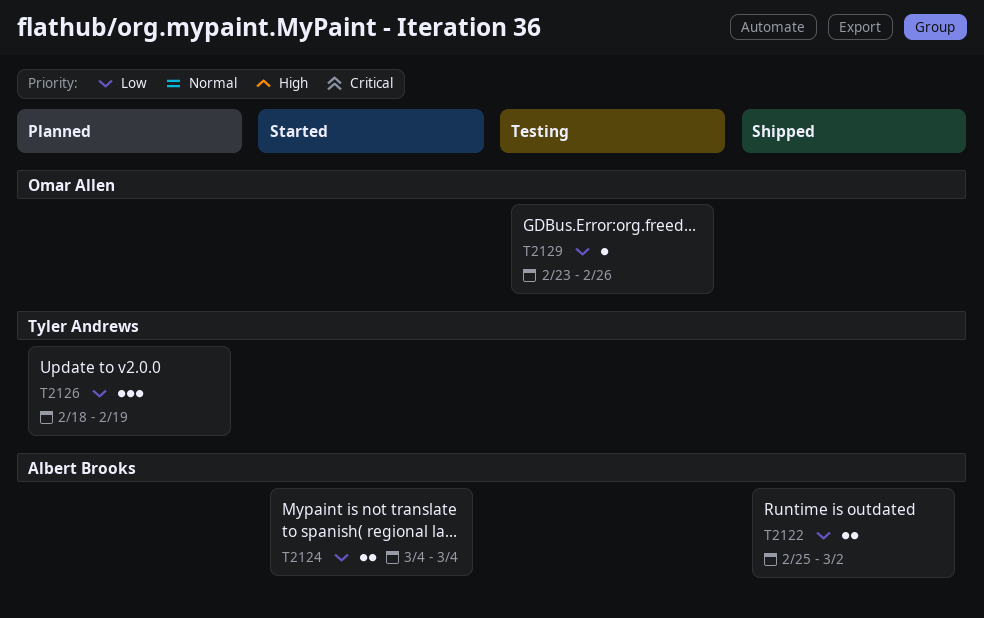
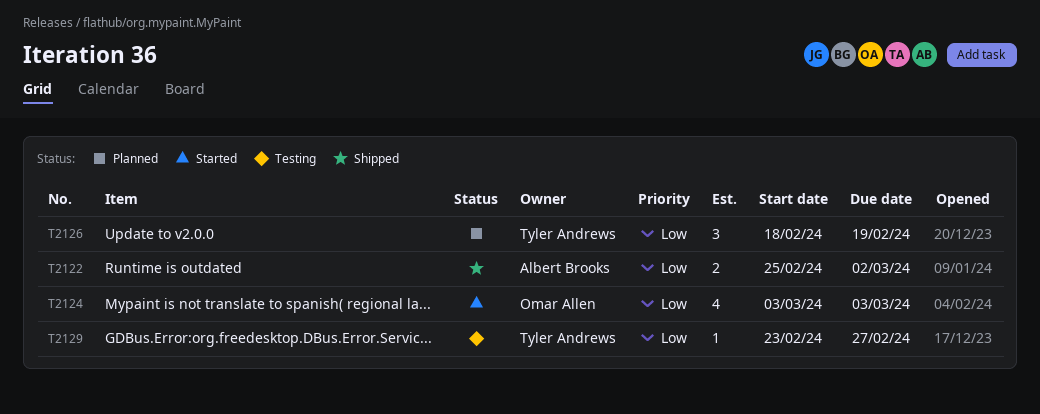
T2124, owner: Albert Brooks -> Omar Allen
T2124, estimate: 2 -> 4
T2124, start: Mar 4 -> Mar 3
T2124, due: Mar 4 -> Mar 3
T2129, owner: Omar Allen -> Tyler Andrews
T2129, due: Feb 26 -> Feb 27

